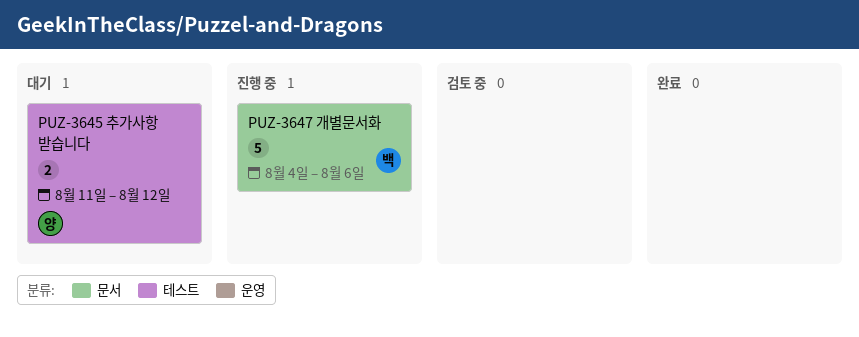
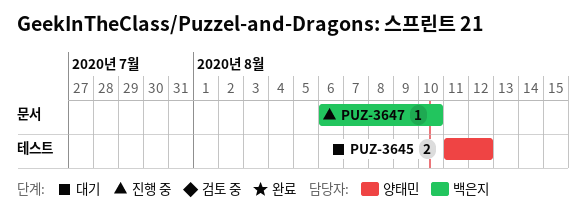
PUZ-3647, estimate: 5 -> 1
PUZ-3647, start: Aug 4 -> Aug 6
PUZ-3647, due: Aug 6 -> Aug 10

